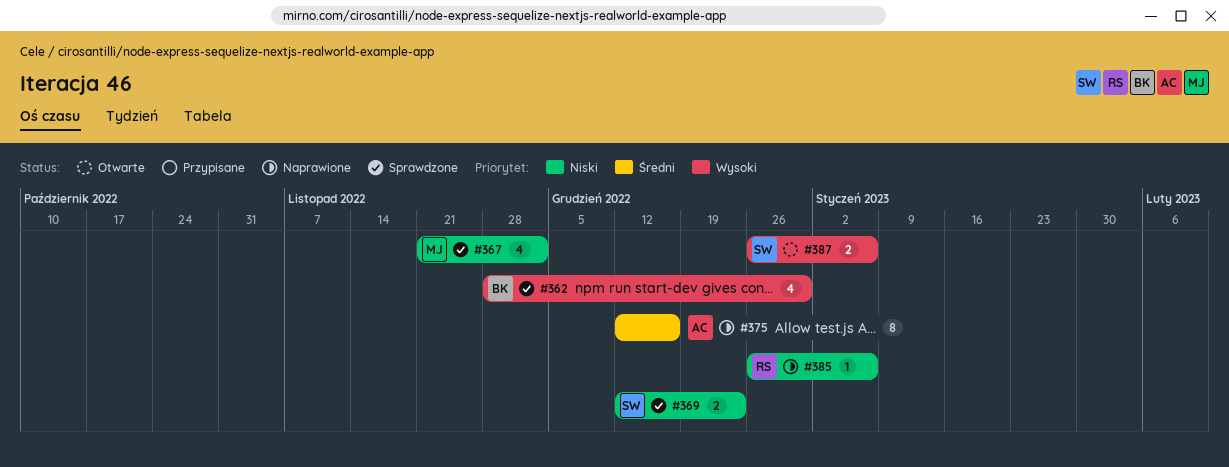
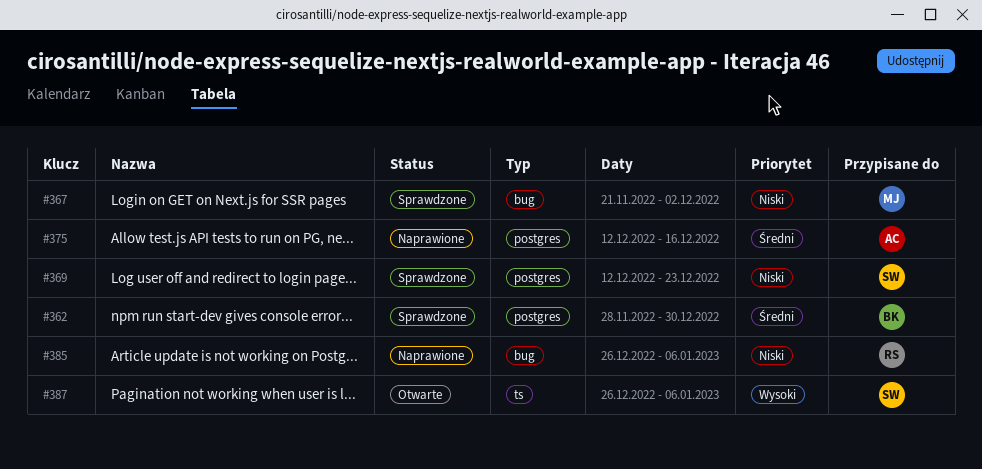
#362, priority: Wysoki -> Średni

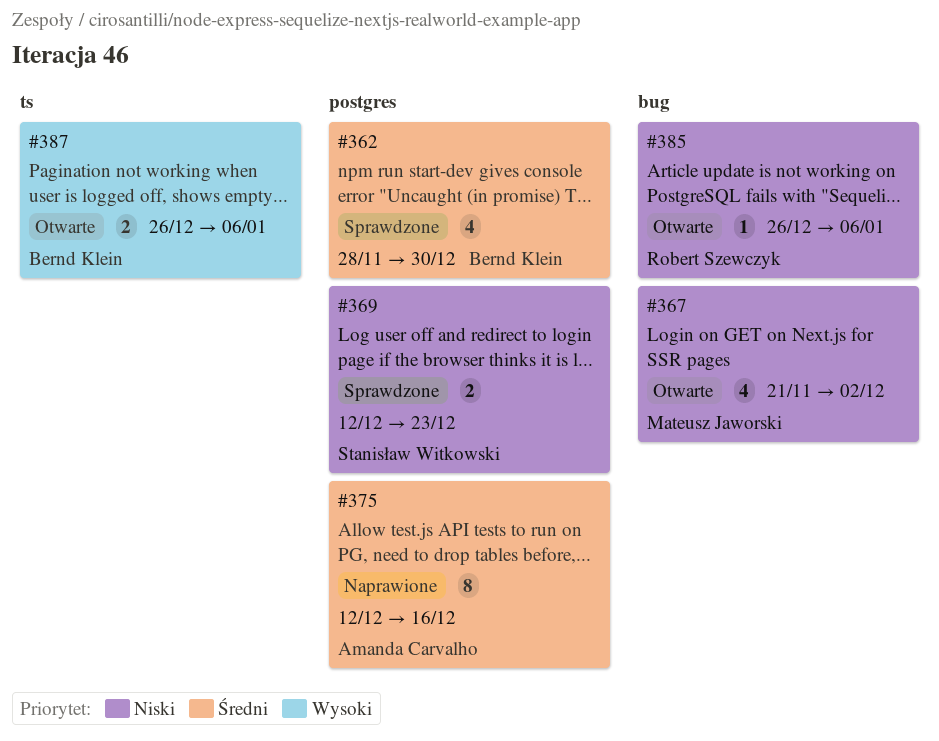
#367, status: Sprawdzone -> Otwarte
#385, status: Naprawione -> Otwarte
#387, owner: Stanisław Witkowski -> Bernd Klein

